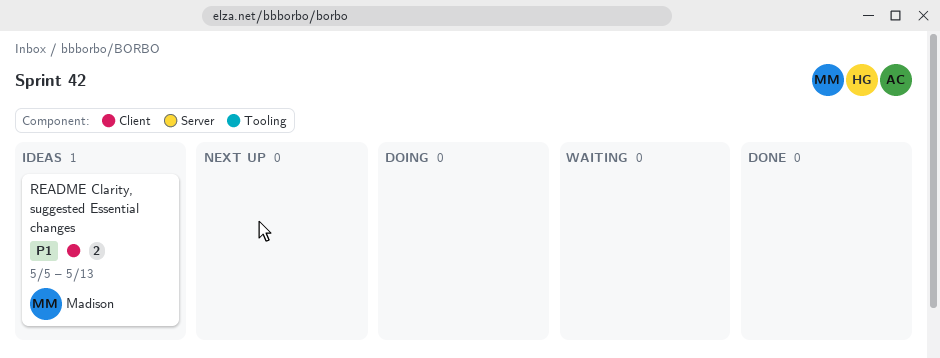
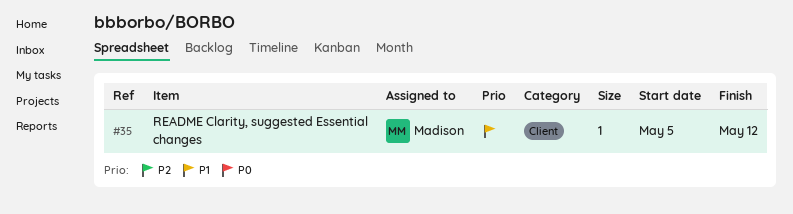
README Clarity, suggested Essential changes, estimate: 2 -> 1
README Clarity, suggested Essential changes, due: May 13 -> May 12

